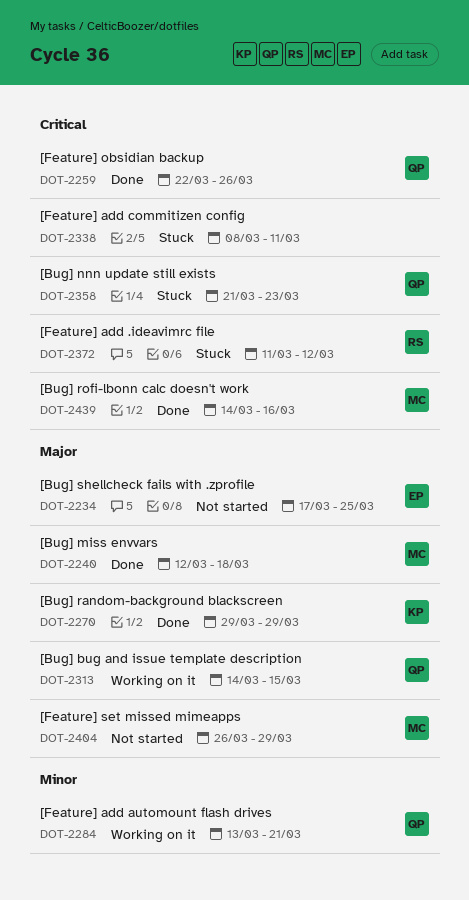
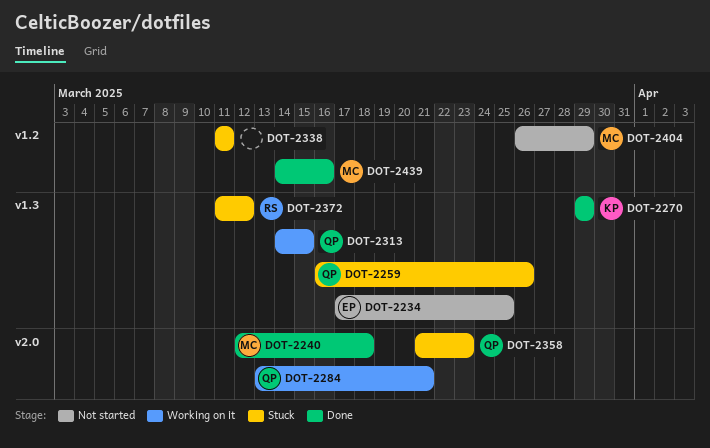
DOT-2259, status: Done -> Stuck
DOT-2259, start: Mar 22 -> Mar 16
DOT-2338, start: Mar 8 -> Mar 11

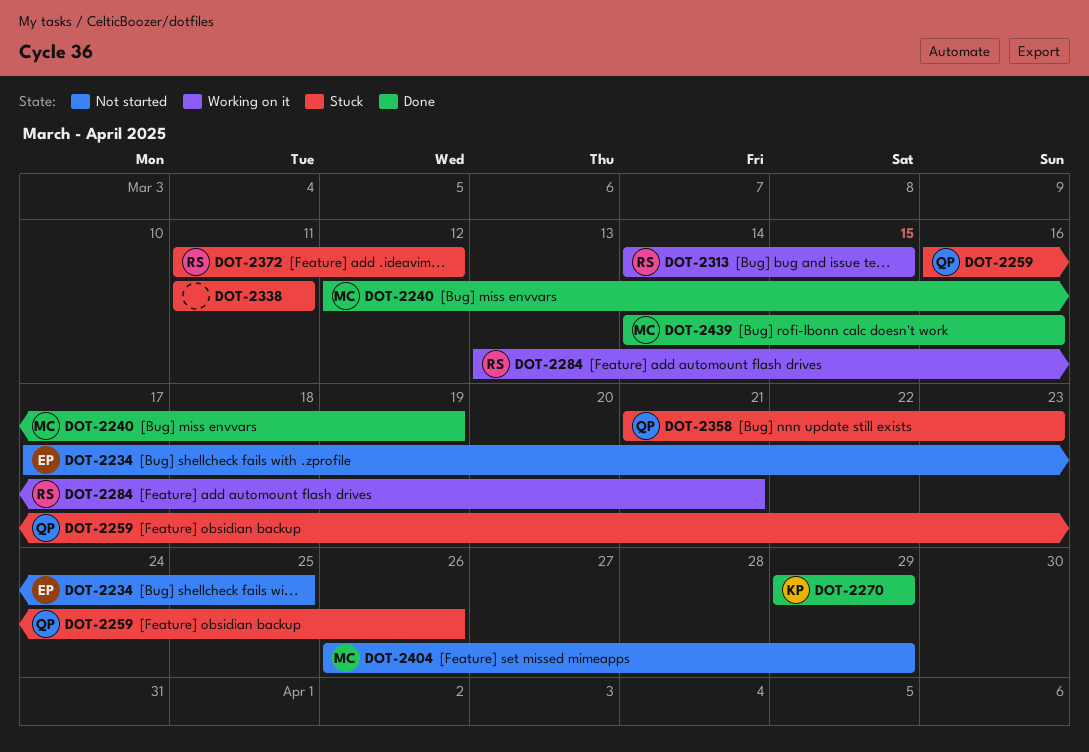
DOT-2240, due: Mar 18 -> Mar 19
DOT-2284, owner: QP -> RS
DOT-2313, owner: QP -> RS

